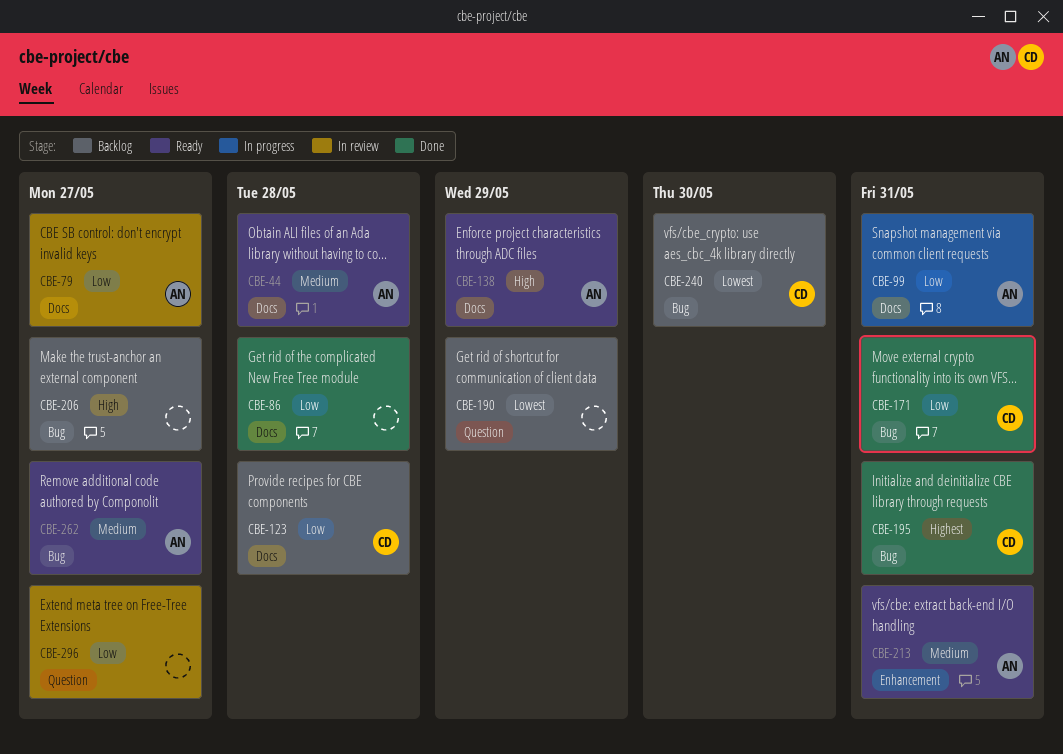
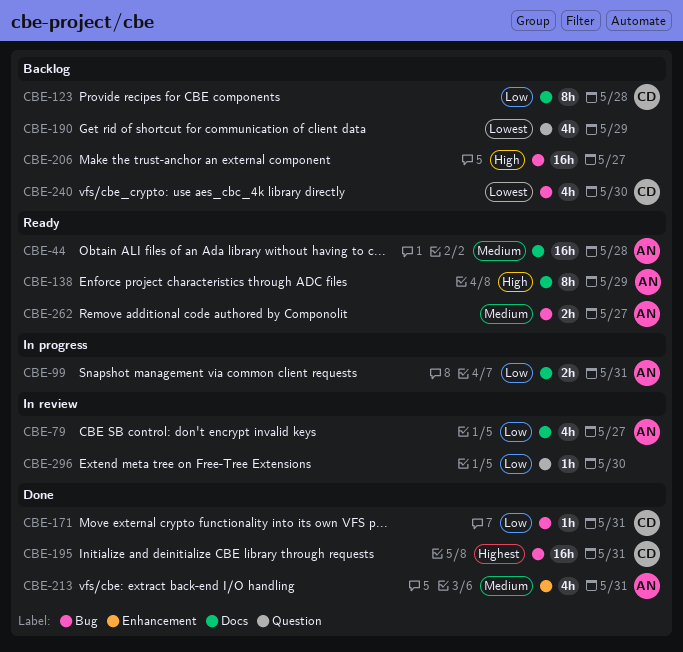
CBE-86: present -> none
CBE-213, status: Ready -> Done
CBE-296, due: May 27 -> May 30

